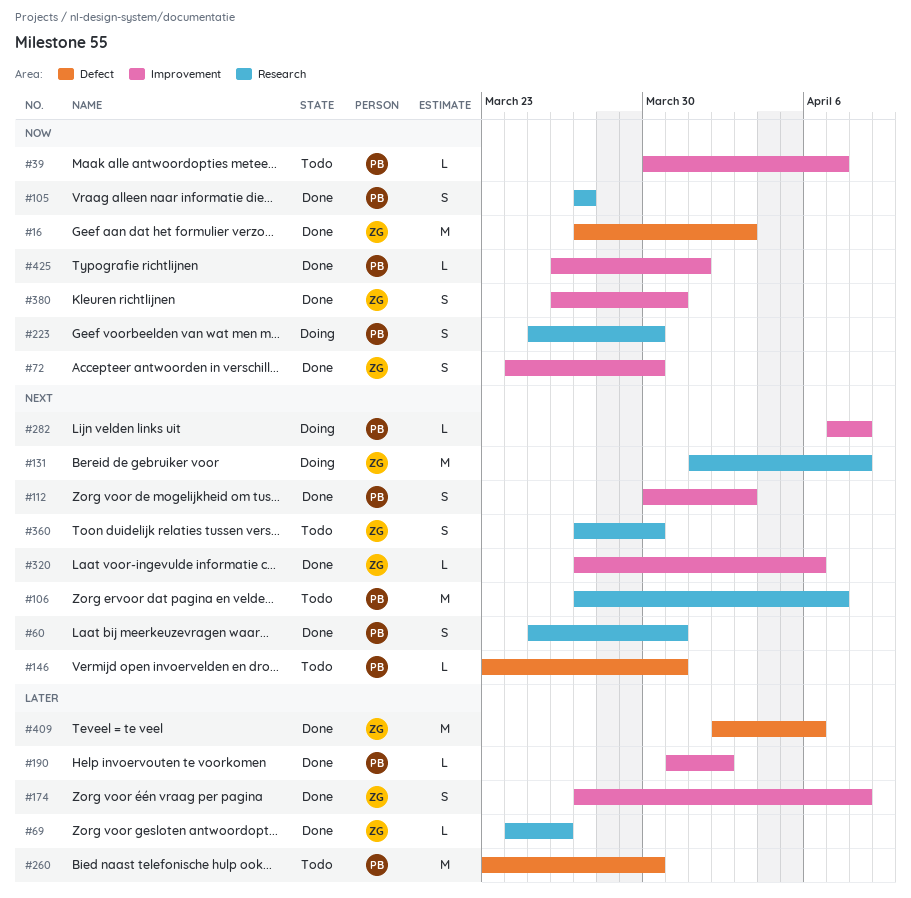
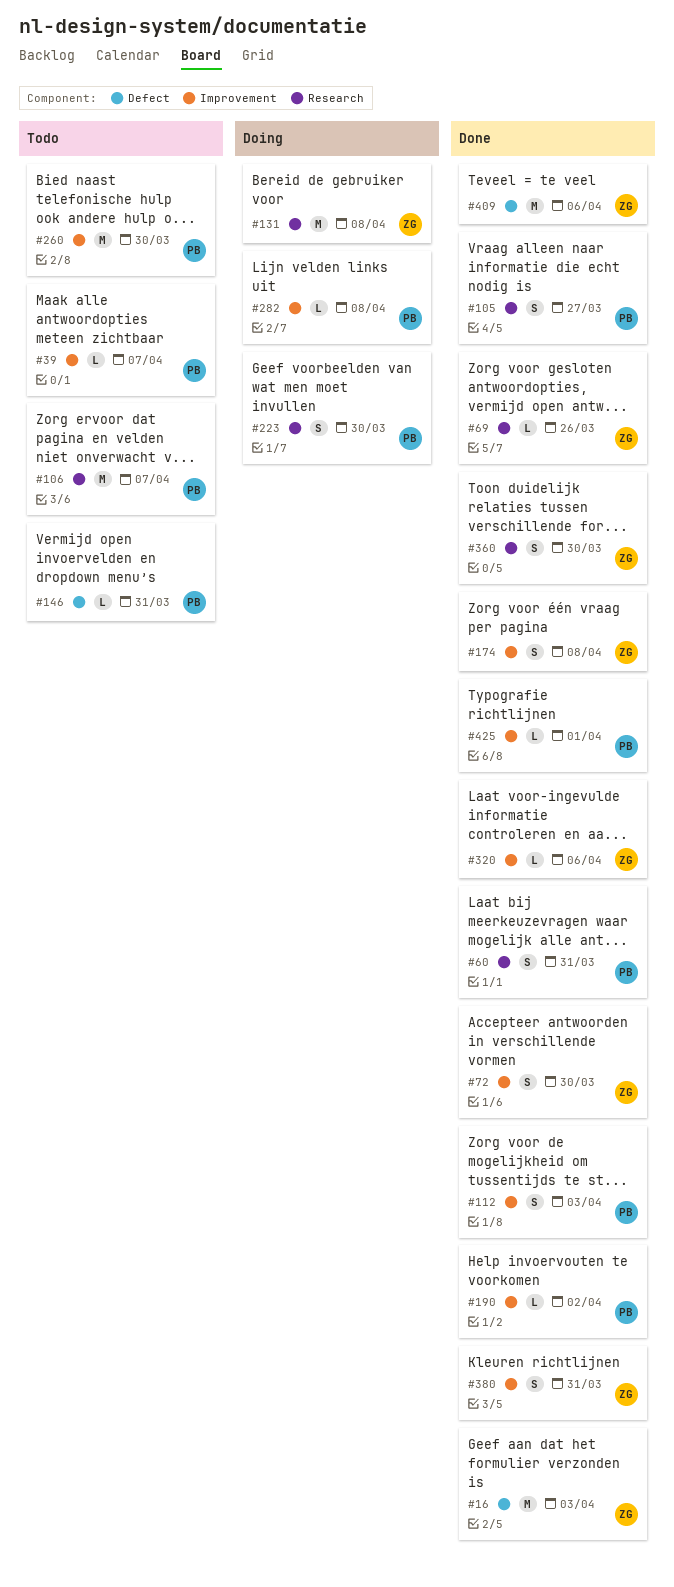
#260, label: Defect -> Improvement
#360, status: Todo -> Done

